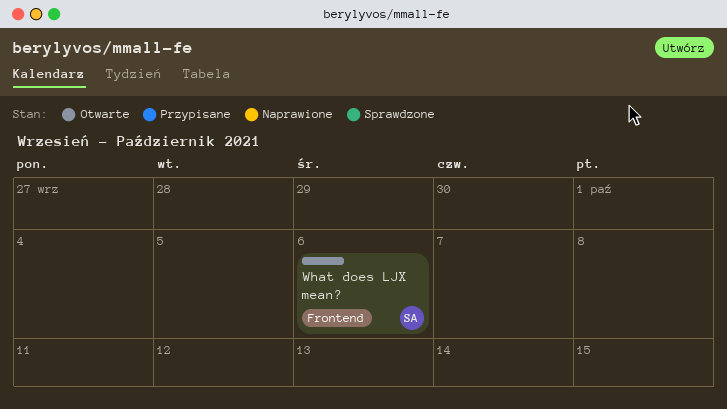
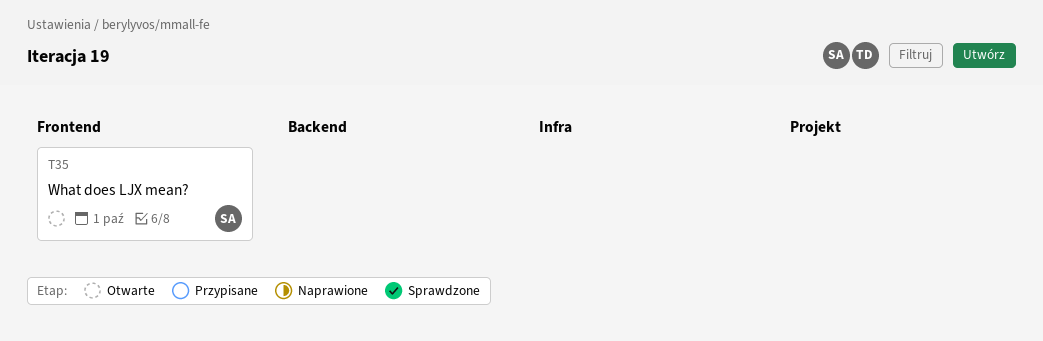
What does LJX mean?, due: Oct 6 -> Oct 1

